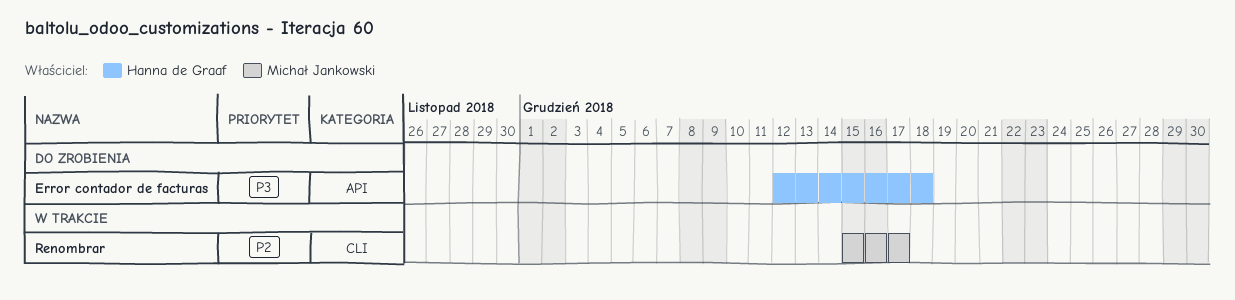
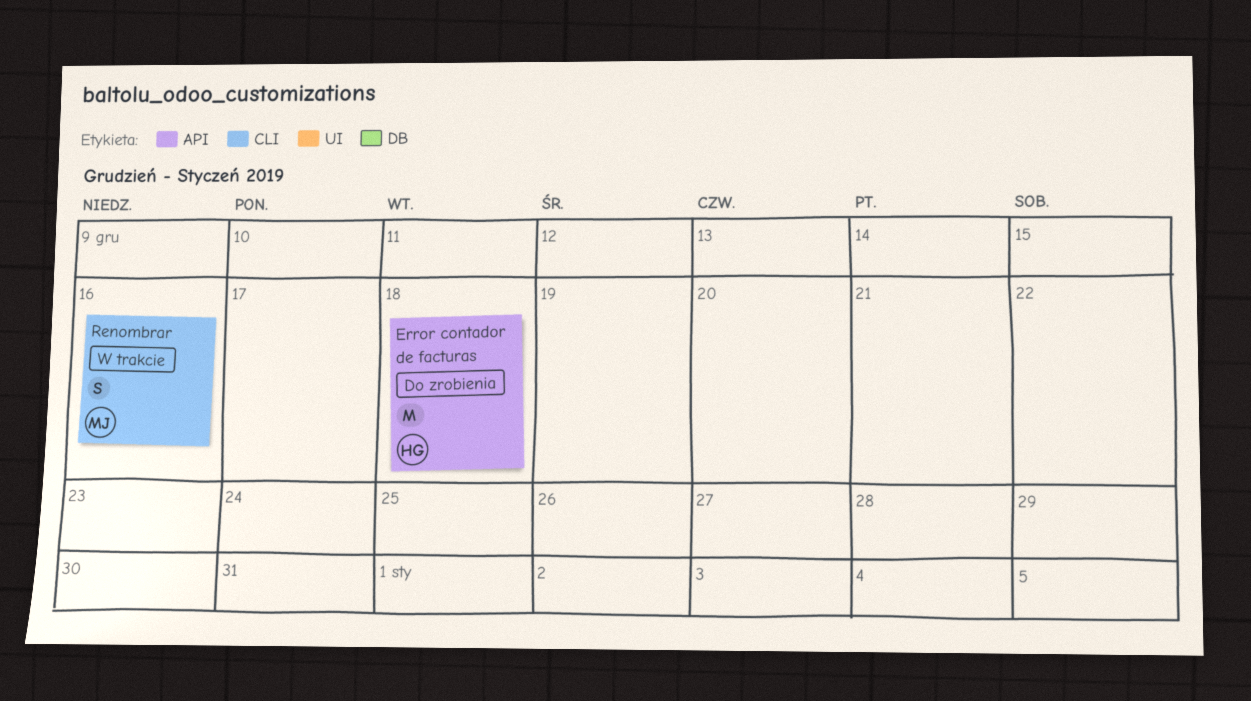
Renombrar, due: Dec 17 -> Dec 16

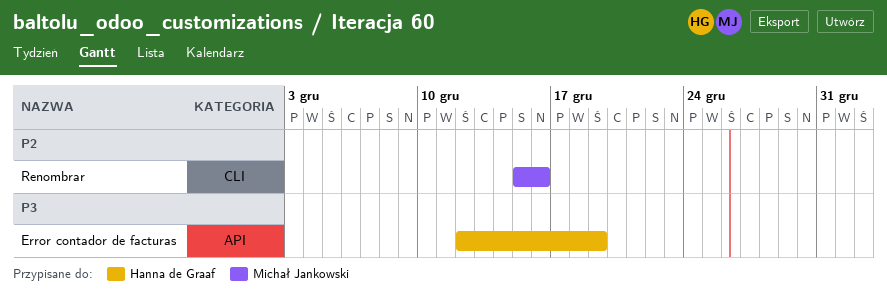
Error contador de facturas, due: Dec 18 -> Dec 19

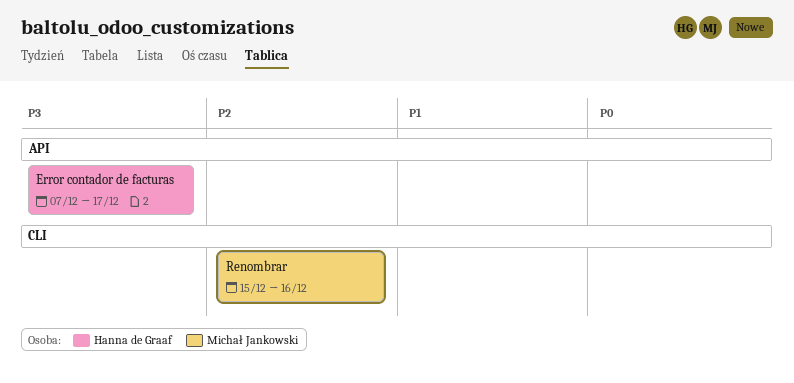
Error contador de facturas, start: Dec 12 -> Dec 7
Error contador de facturas, due: Dec 19 -> Dec 17

